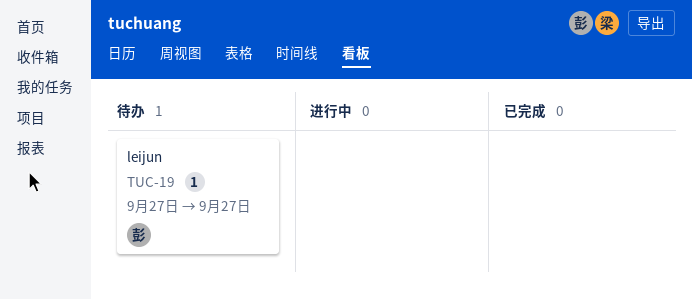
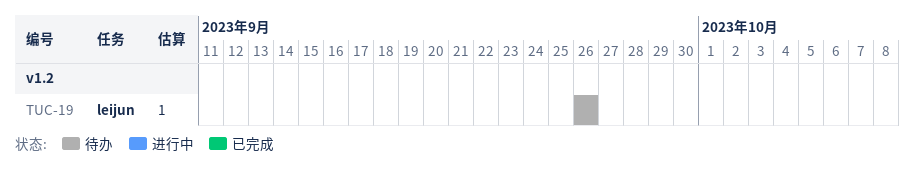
TUC-19, start: Sep 27 -> Sep 26
TUC-19, due: Sep 27 -> Sep 26

